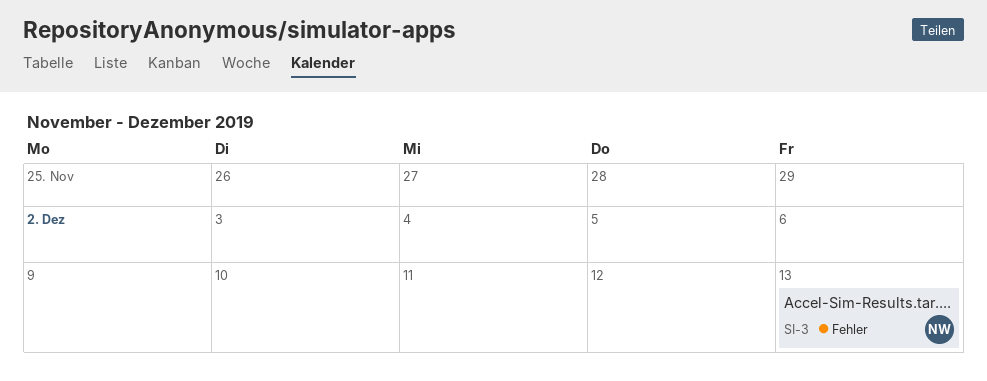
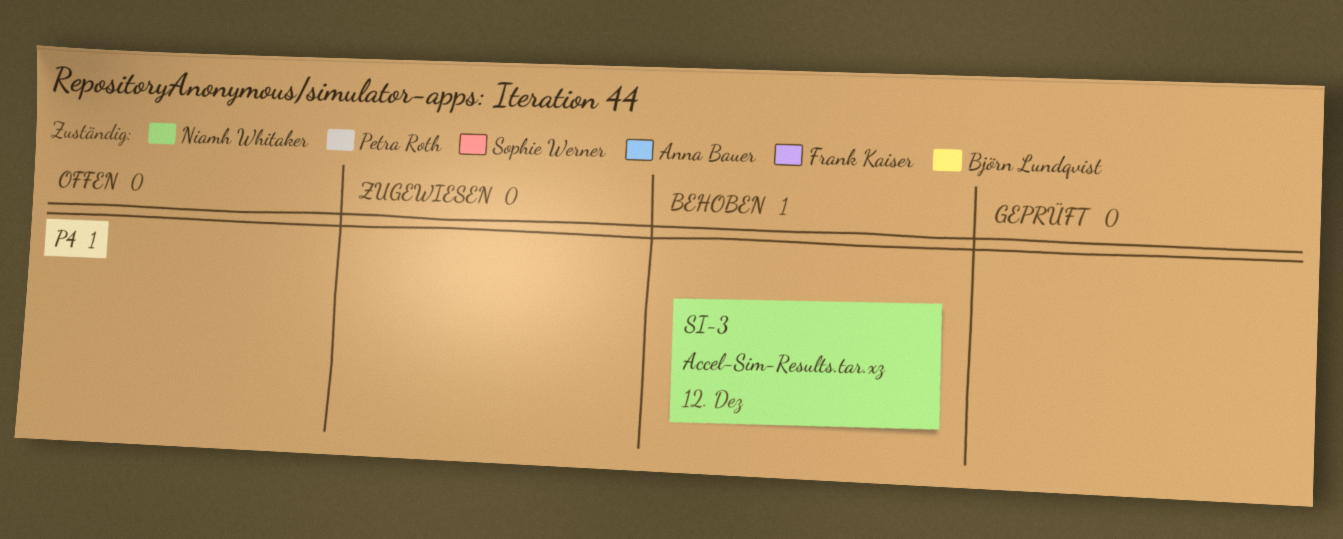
SI-3, due: Dec 13 -> Dec 12

